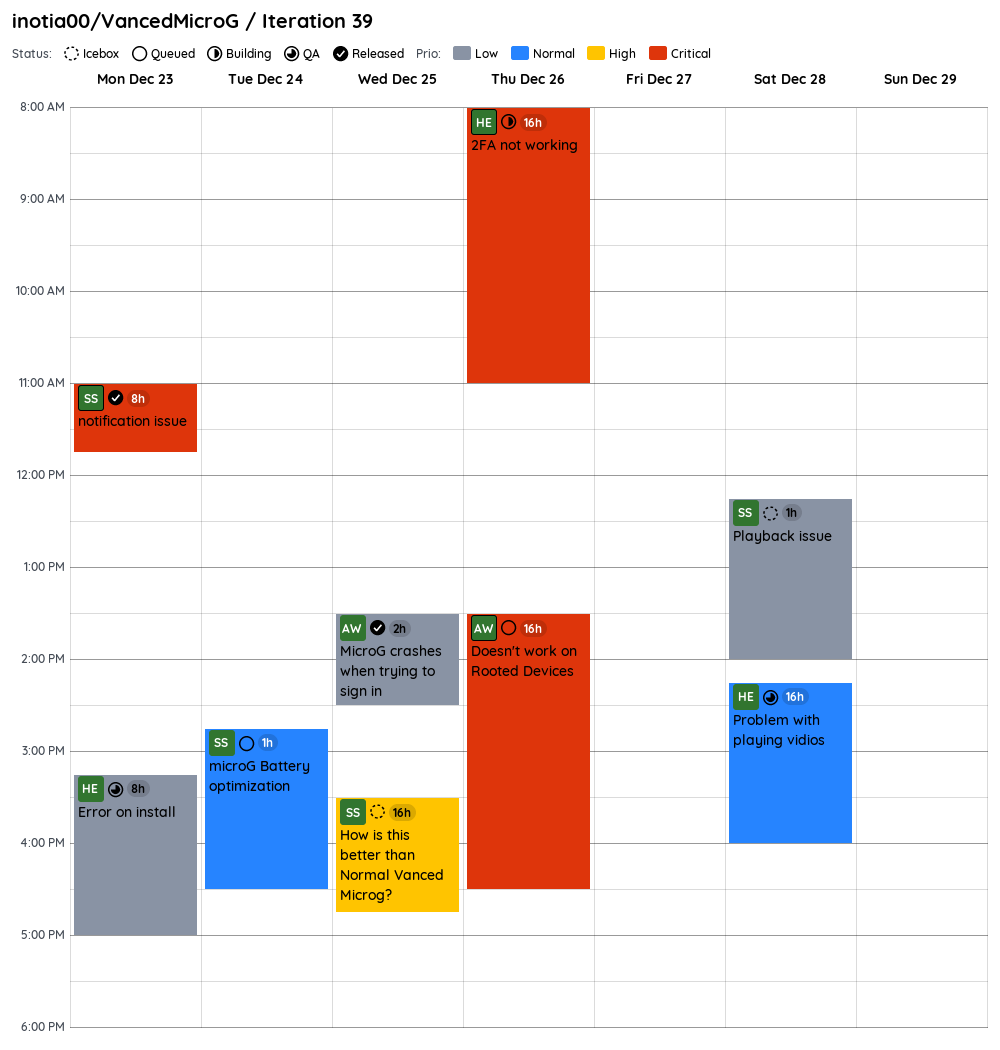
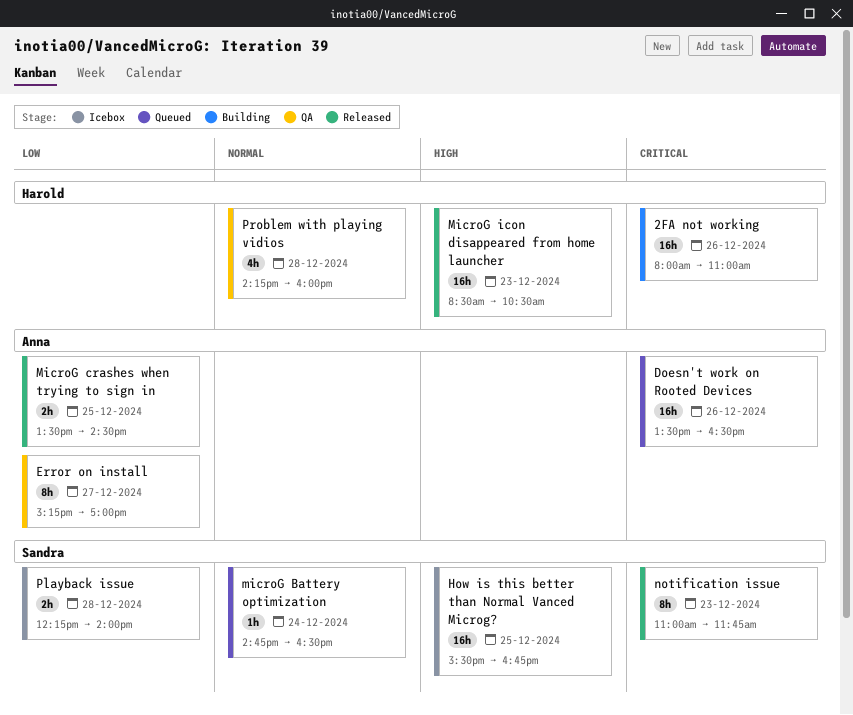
Error on install, owner: Harold -> Anna
Error on install, day: Dec 23 -> Dec 27
MicroG icon disappeared from home launcher: none -> present
Playback issue, estimate: 1h -> 2h
Problem with playing vidios, estimate: 16h -> 4h

